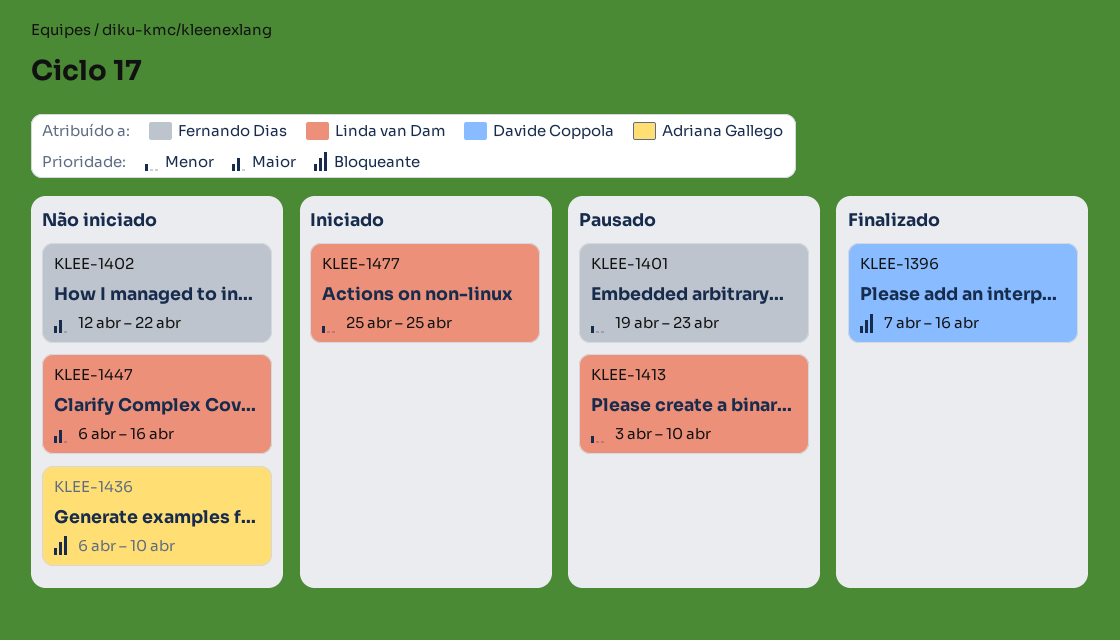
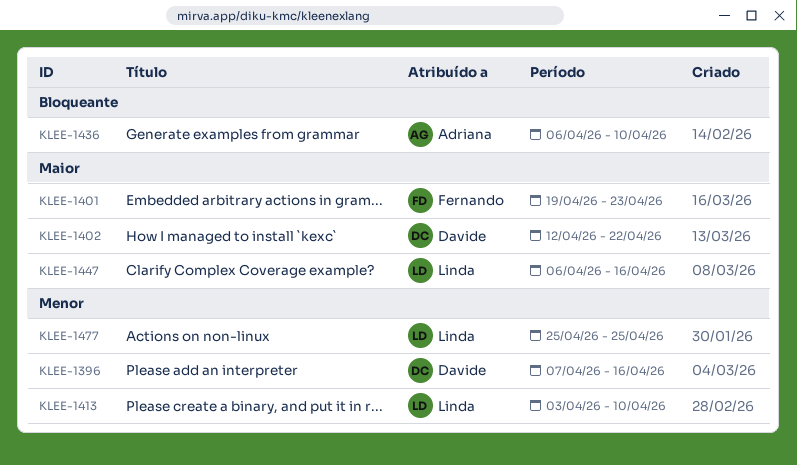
KLEE-1396, priority: Bloqueante -> Menor
KLEE-1401, priority: Menor -> Maior
KLEE-1402, owner: Fernando Dias -> Davide Coppola

